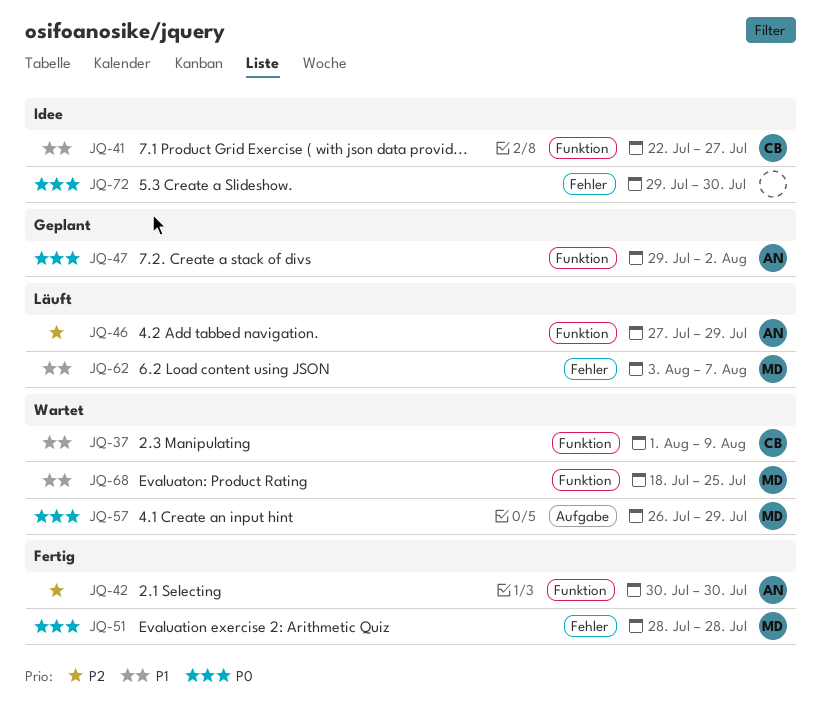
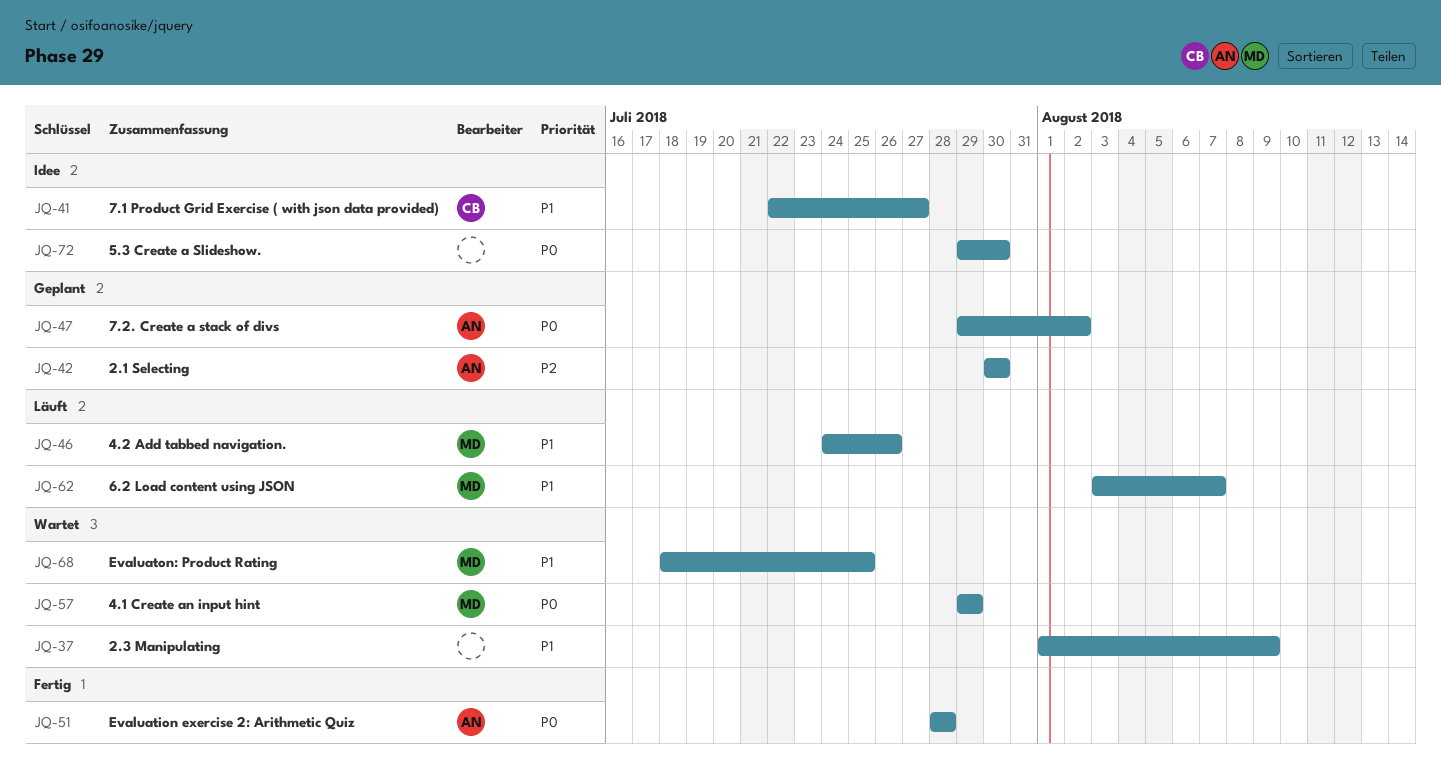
JQ-37, owner: CB -> none
JQ-42, status: Fertig -> Geplant
JQ-46, owner: AN -> MD
JQ-46, priority: P2 -> P1
JQ-46, start: Jul 27 -> Jul 24
JQ-46, due: Jul 29 -> Jul 26
JQ-51, owner: MD -> AN
JQ-57, start: Jul 26 -> Jul 29

